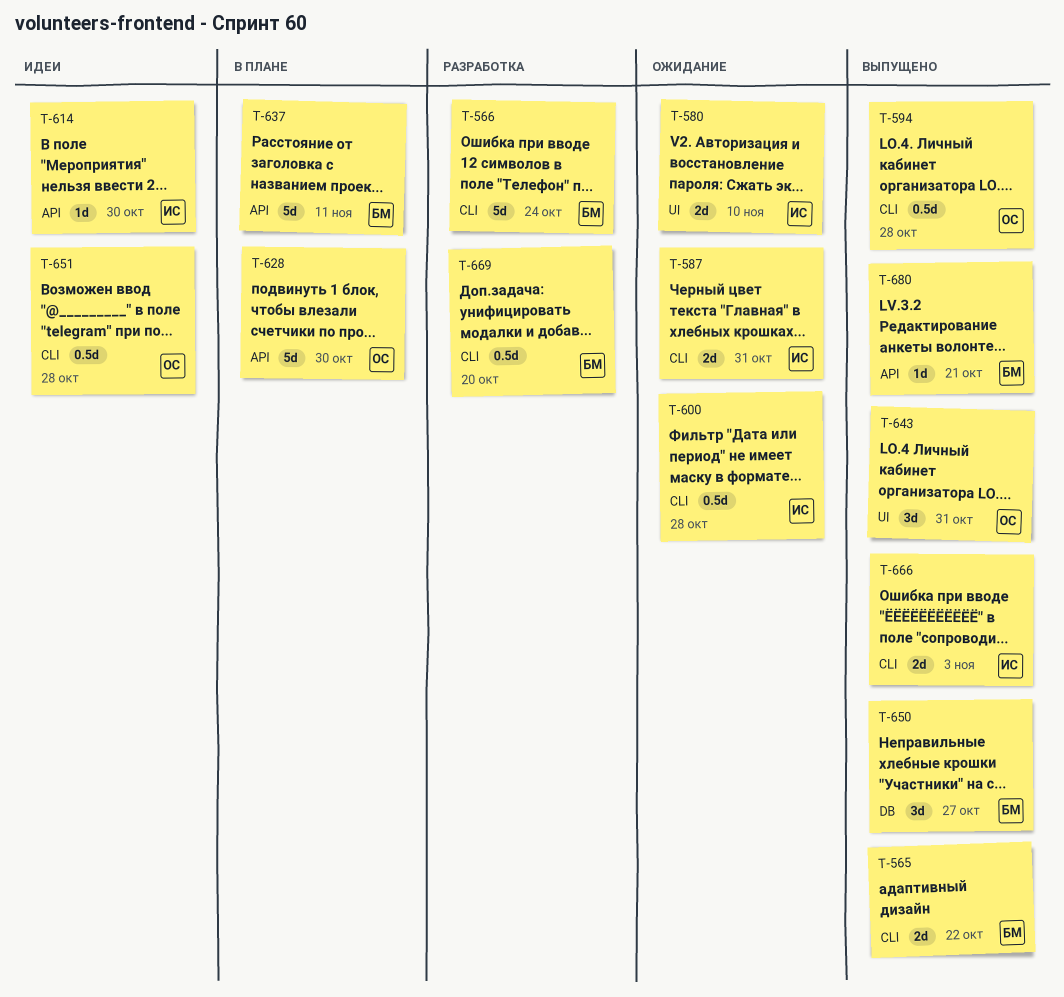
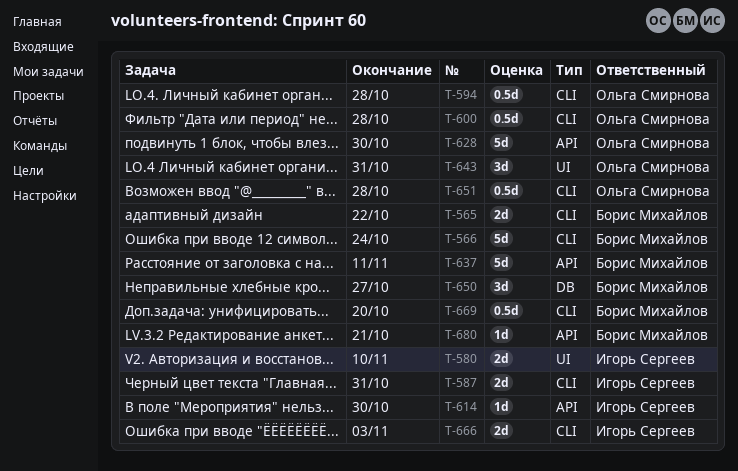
T-600, owner: Игорь Сергеев -> Ольга Смирнова

